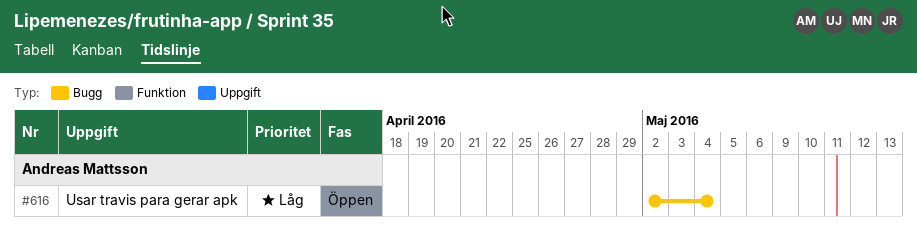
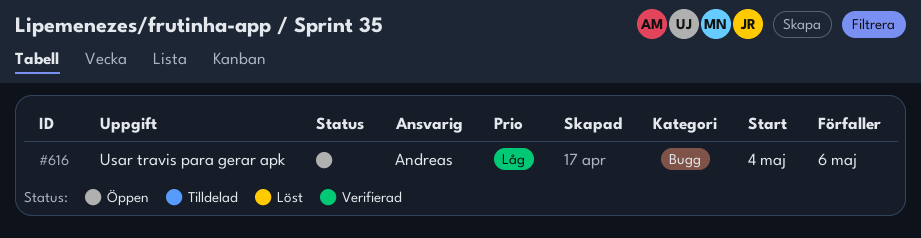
#616, start: May 2 -> May 4
#616, due: May 4 -> May 6

